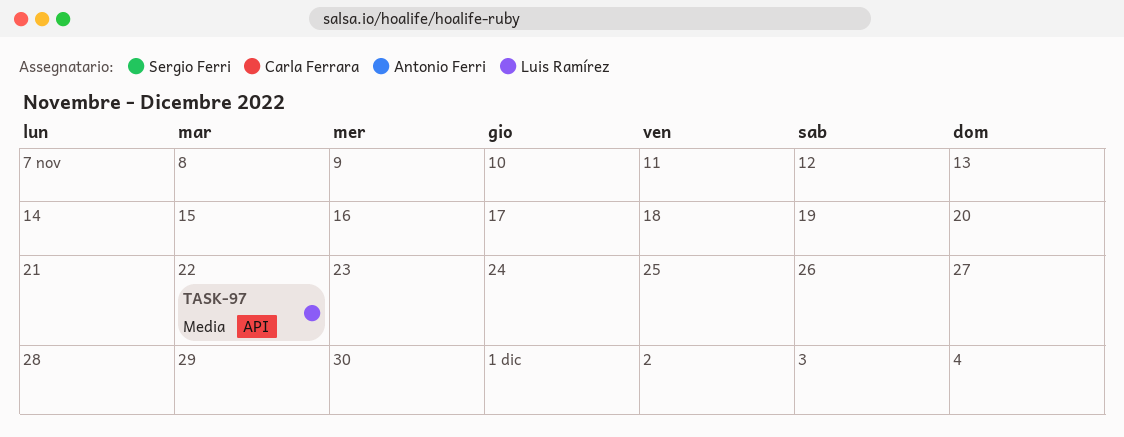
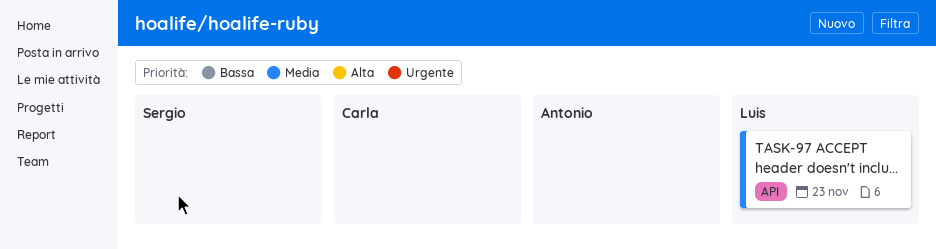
TASK-97, due: Nov 22 -> Nov 23

